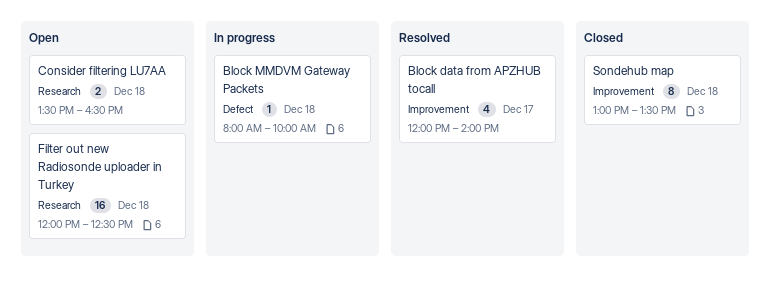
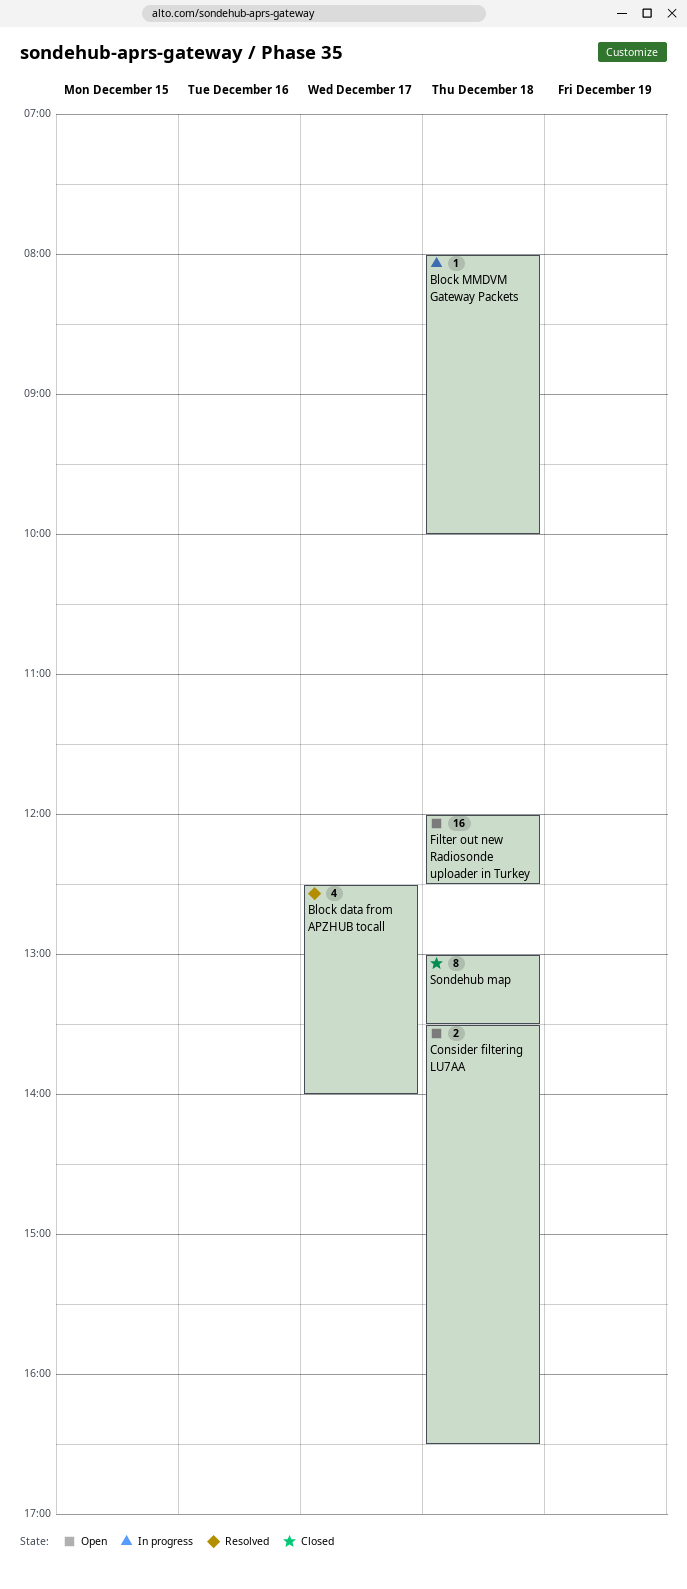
Block data from APZHUB tocall, begins: 12:00 -> 12:30

